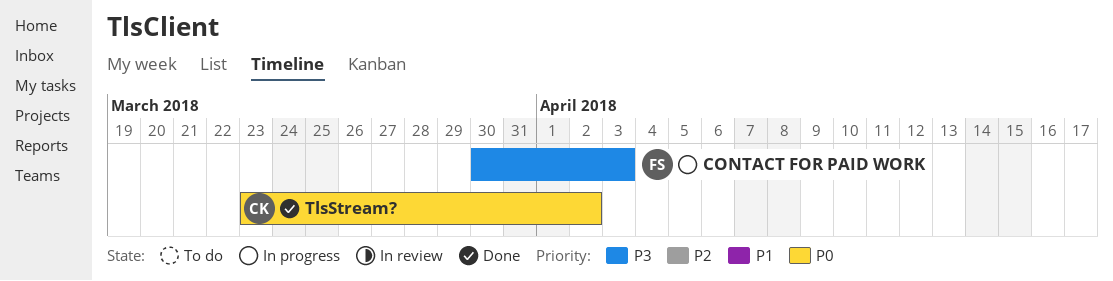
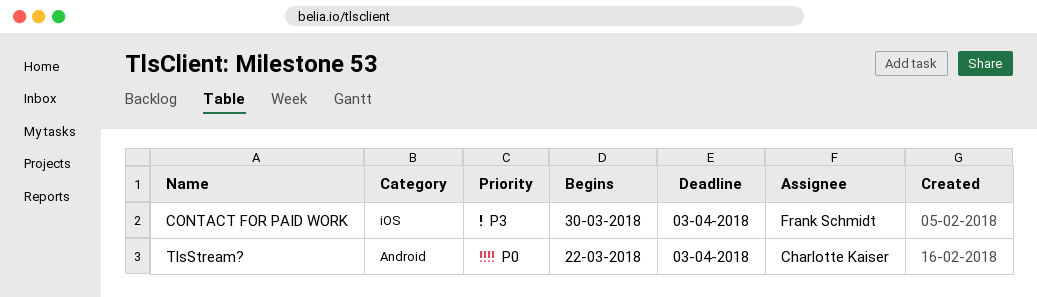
TlsStream?, start: Mar 23 -> Mar 22
TlsStream?, due: Apr 2 -> Apr 3

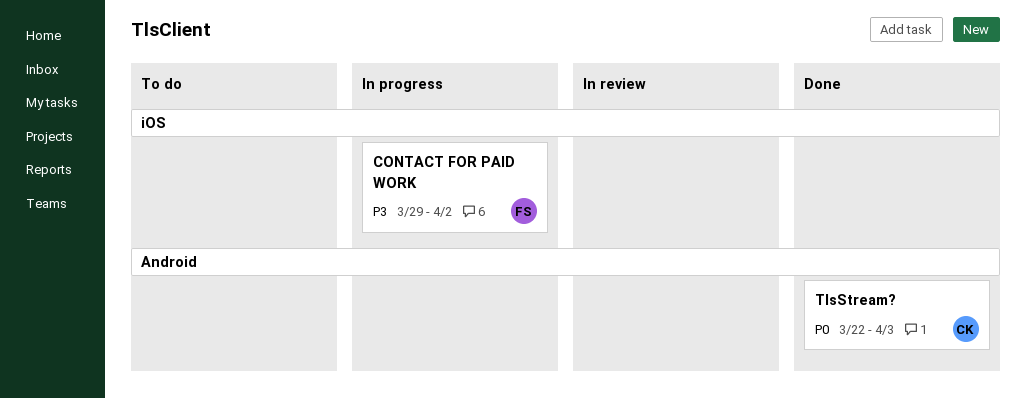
CONTACT FOR PAID WORK, start: Mar 30 -> Mar 29
CONTACT FOR PAID WORK, due: Apr 3 -> Apr 2

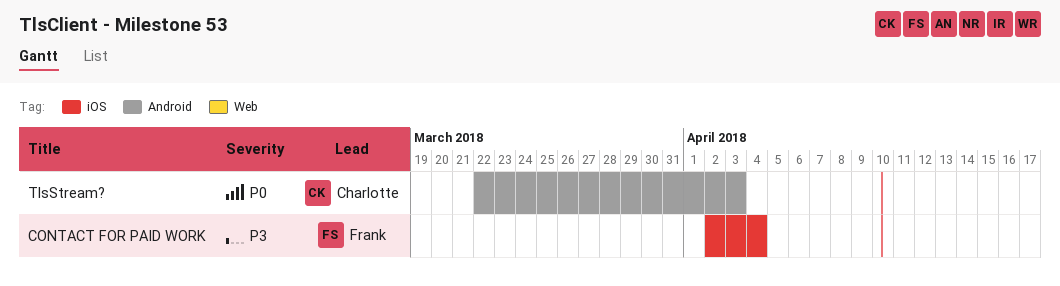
CONTACT FOR PAID WORK, start: Mar 29 -> Apr 2
CONTACT FOR PAID WORK, due: Apr 2 -> Apr 4

